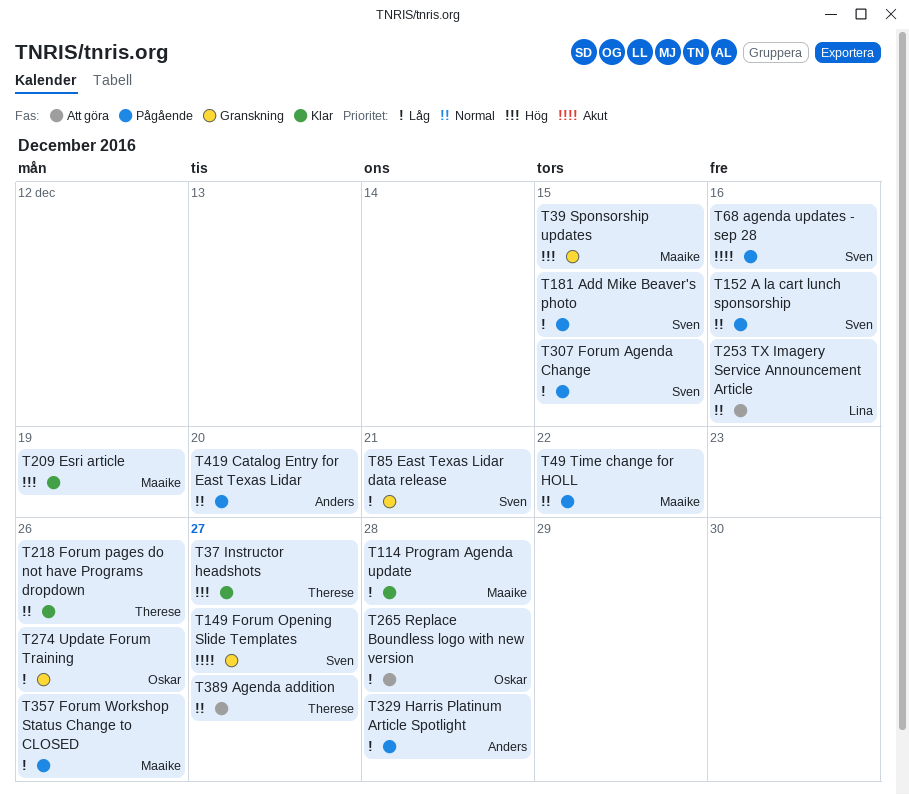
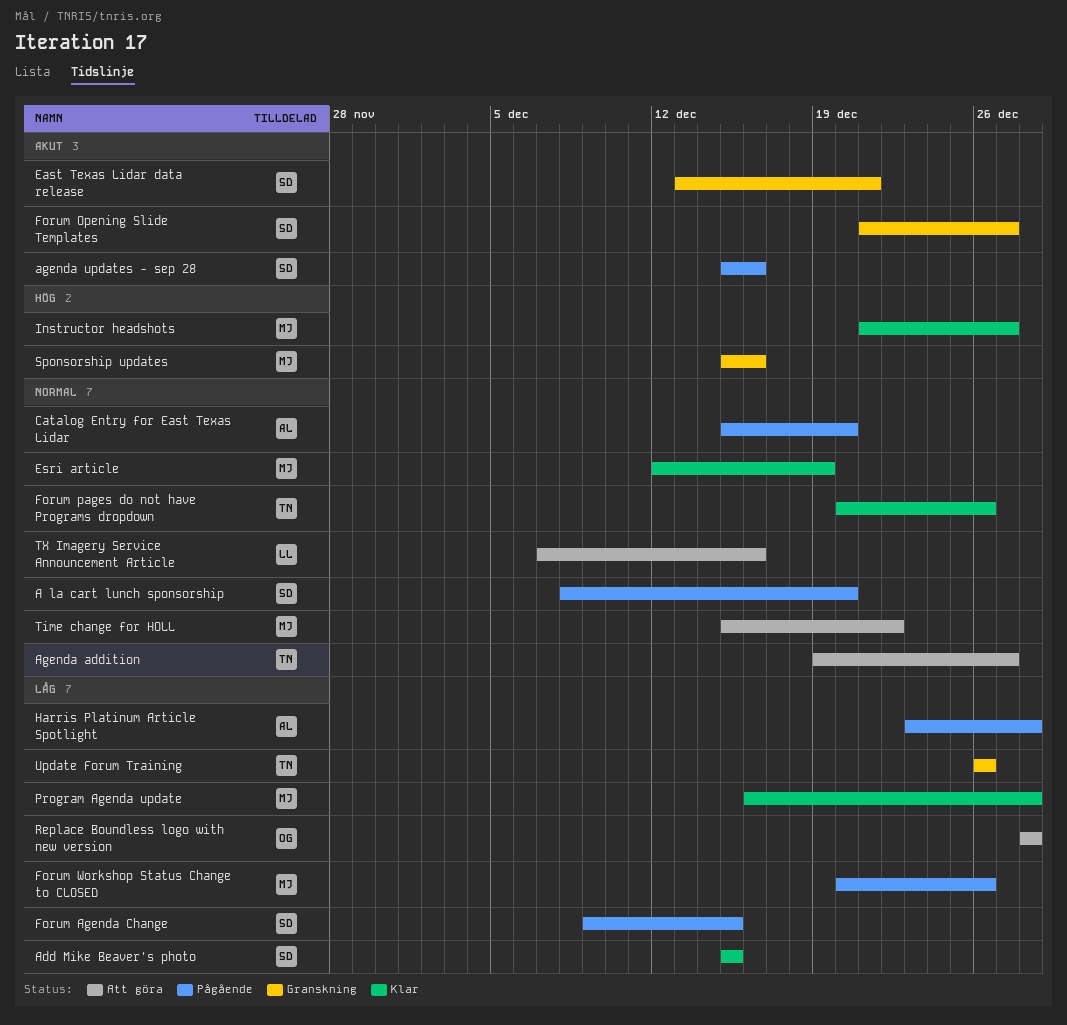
A la cart lunch sponsorship, due: Dec 16 -> Dec 20
Add Mike Beaver's photo, status: Pågående -> Klar
East Texas Lidar data release, priority: Låg -> Akut
Esri article, priority: Hög -> Normal
Instructor headshots, owner: Therese -> Maaike
Sponsorship updates, due: Dec 15 -> Dec 16
Time change for HOLL, status: Pågående -> Att göra
Update Forum Training, owner: Oskar -> Therese

